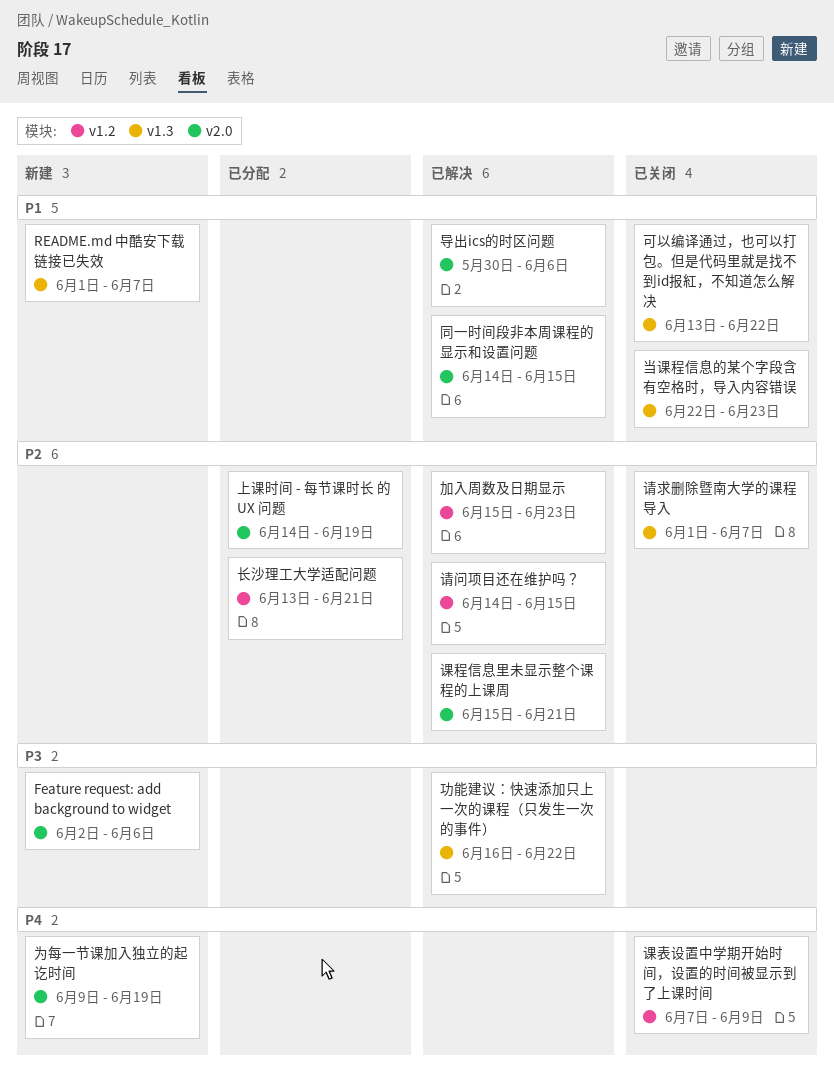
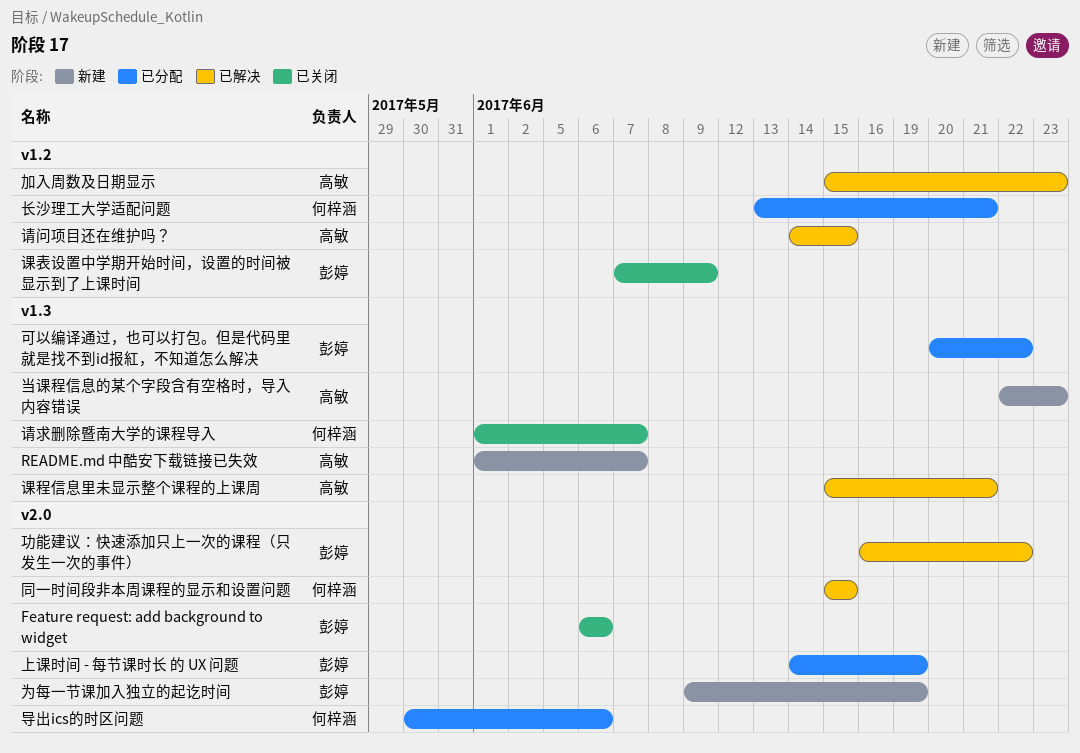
Feature request: add background to widget, status: 新建 -> 已关闭
Feature request: add background to widget, start: Jun 2 -> Jun 6
功能建议：快速添加只上一次的课程（只发生一次的事件）, label: v1.3 -> v2.0
可以编译通过，也可以打包。但是代码里就是找不到id报紅，不知道怎么解决, status: 已关闭 -> 已分配
可以编译通过，也可以打包。但是代码里就是找不到id报紅，不知道怎么解决, start: Jun 13 -> Jun 20
同一时间段非本周课程的显示和设置问题, start: Jun 14 -> Jun 15
导出ics的时区问题, status: 已解决 -> 已分配
当课程信息的某个字段含有空格时，导入内容错误, status: 已关闭 -> 新建
课程信息里未显示整个课程的上课周, label: v2.0 -> v1.3

